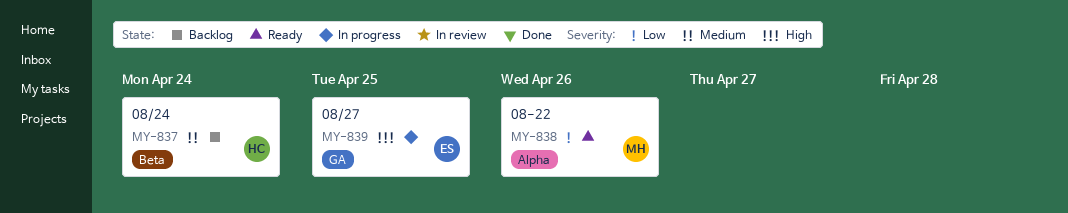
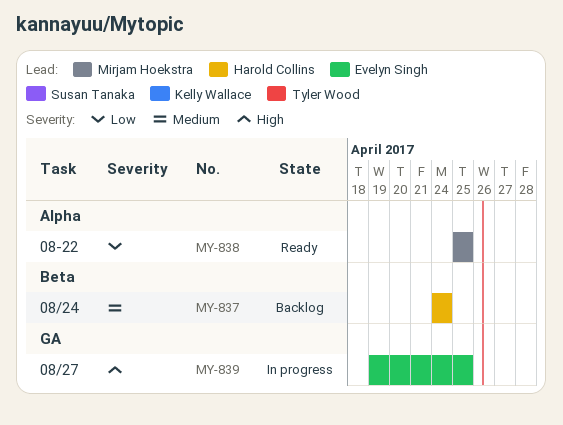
MY-838, due: Apr 26 -> Apr 25

